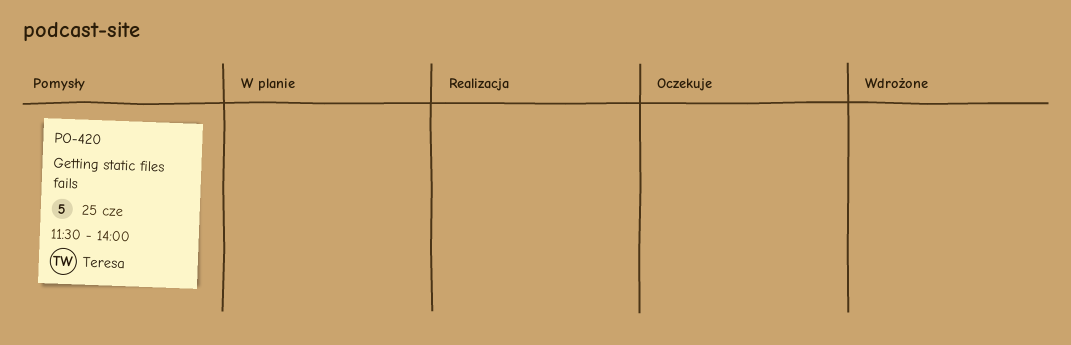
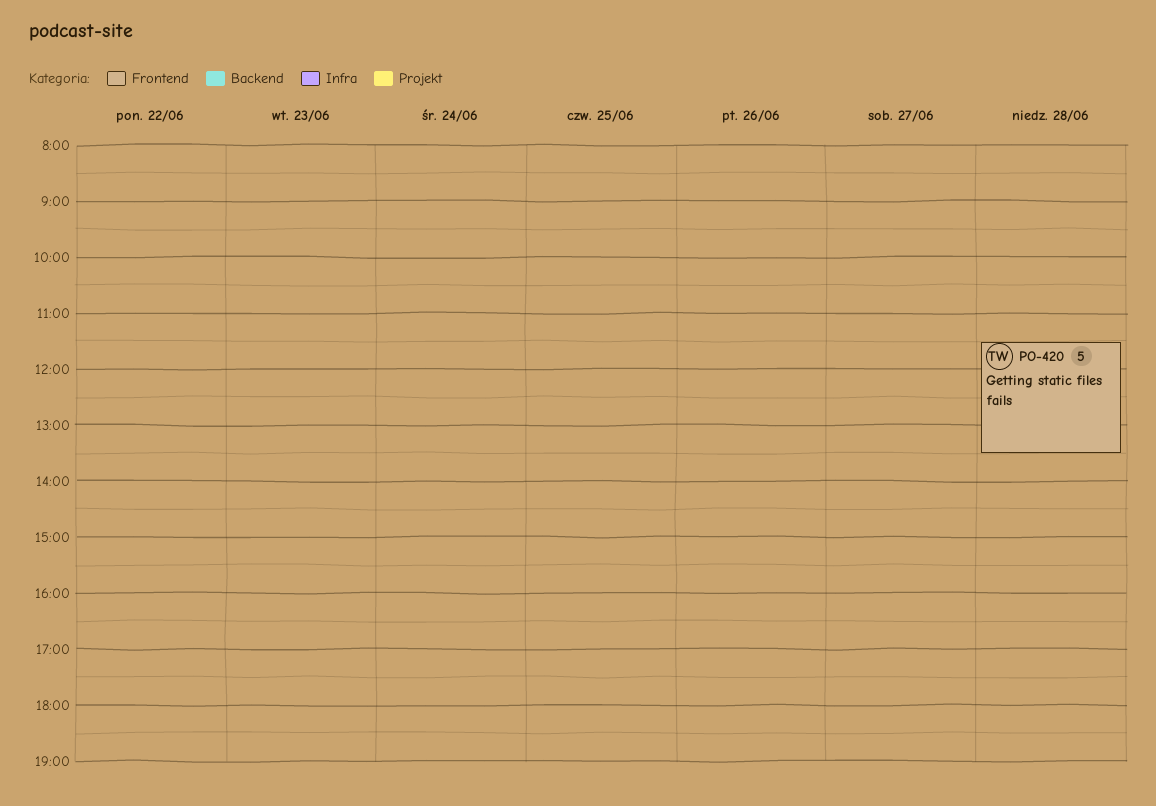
PO-420, day: Jun 25 -> Jun 28
PO-420, ends: 14:00 -> 13:30

